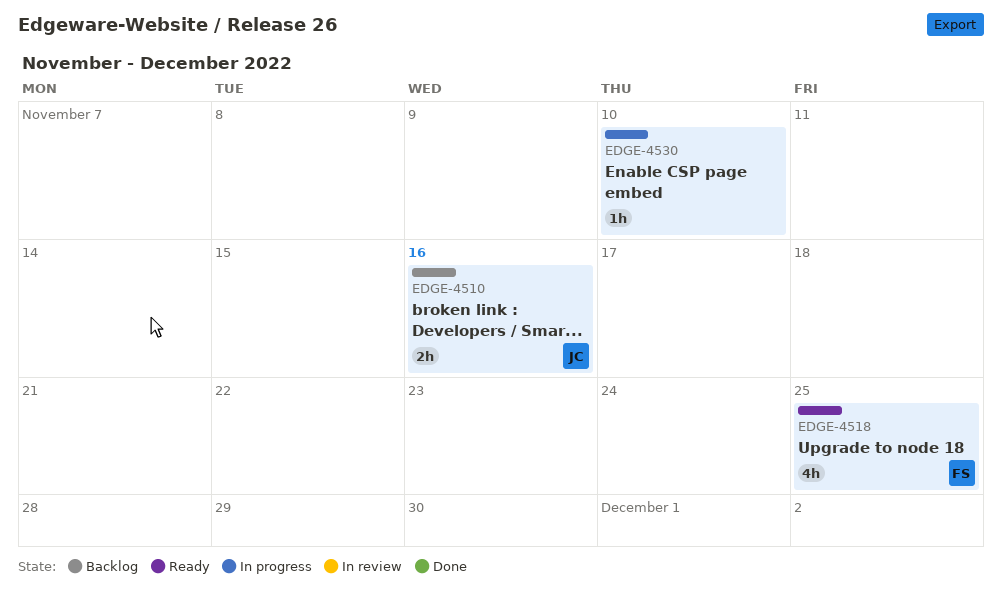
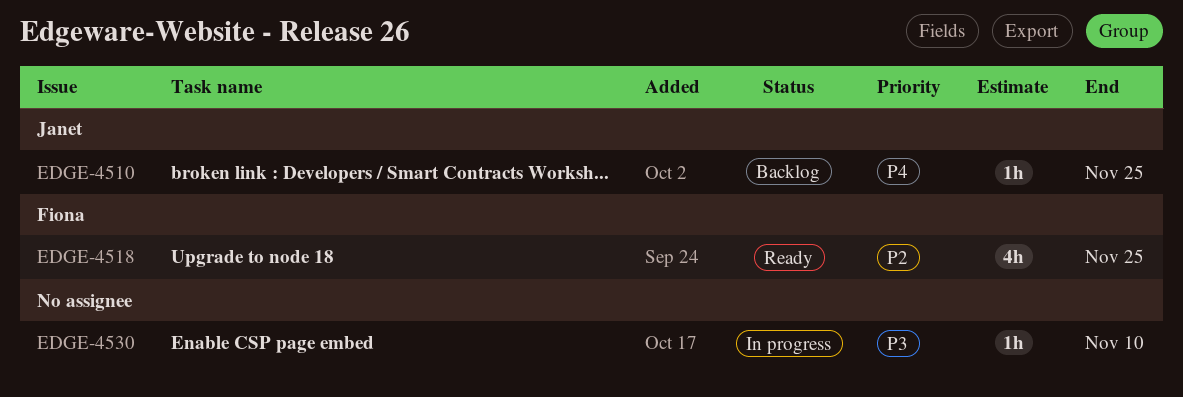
EDGE-4510, estimate: 2h -> 1h
EDGE-4510, due: Nov 16 -> Nov 25

